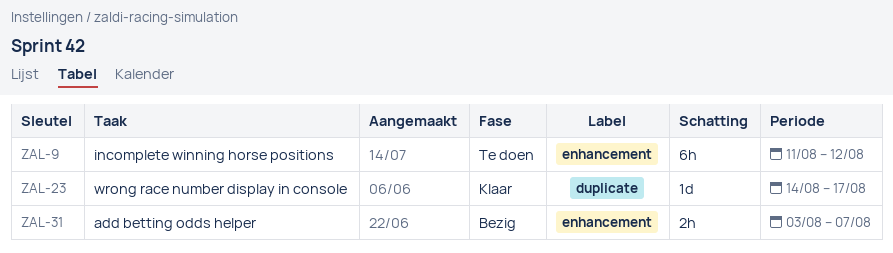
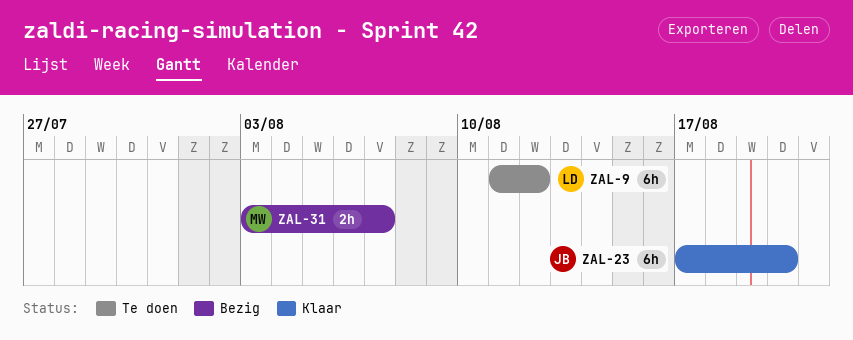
ZAL-23, estimate: 1d -> 6h
ZAL-23, start: Aug 14 -> Aug 17
ZAL-23, due: Aug 17 -> Aug 20

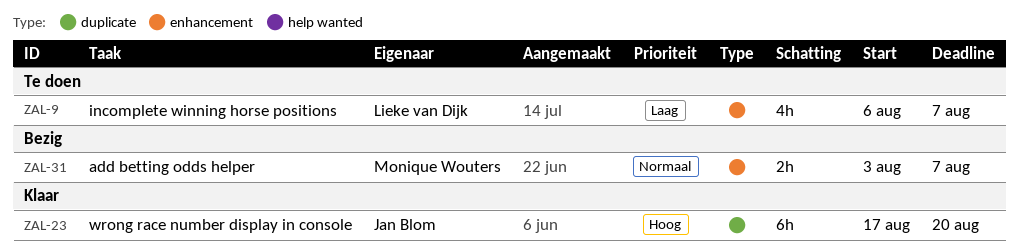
ZAL-9, estimate: 6h -> 4h
ZAL-9, start: Aug 11 -> Aug 6
ZAL-9, due: Aug 12 -> Aug 7

